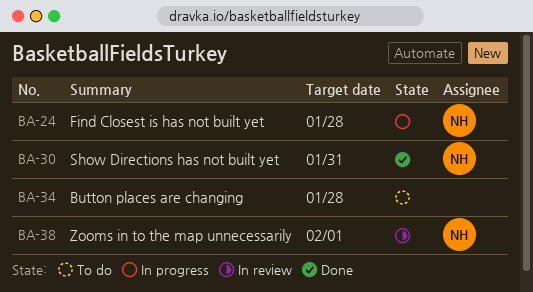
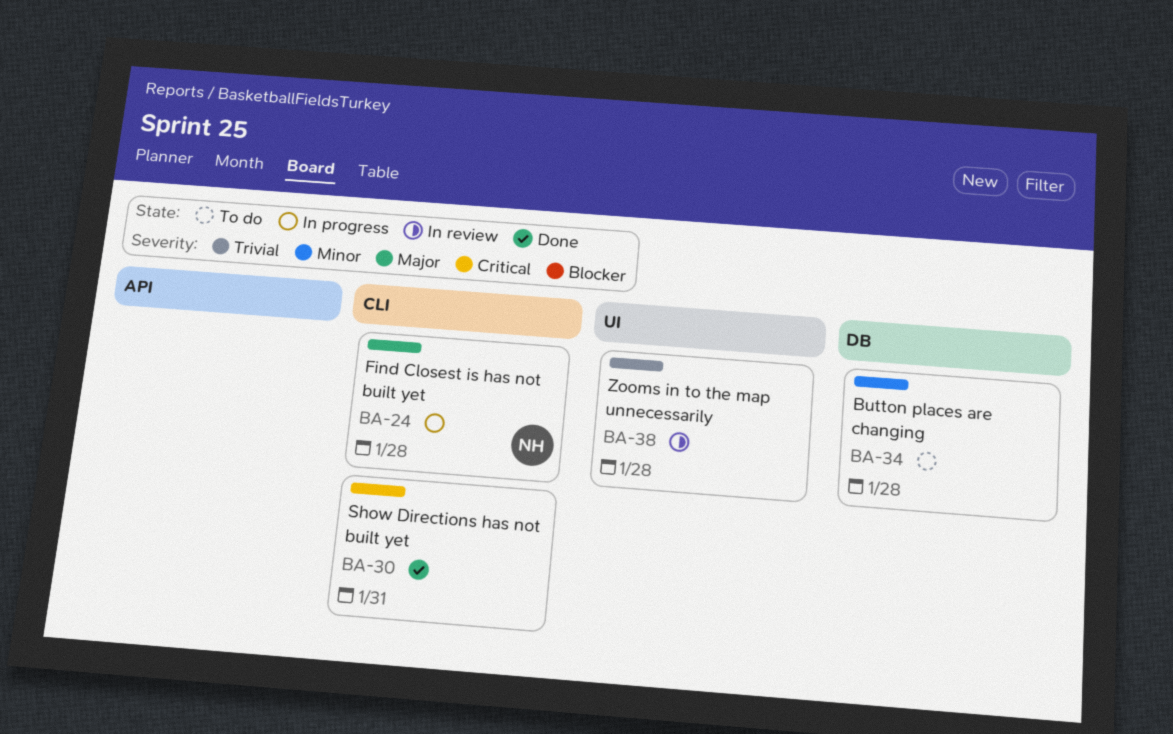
BA-30, owner: NH -> none
BA-38, owner: NH -> none
BA-38, due: Feb 1 -> Jan 28

